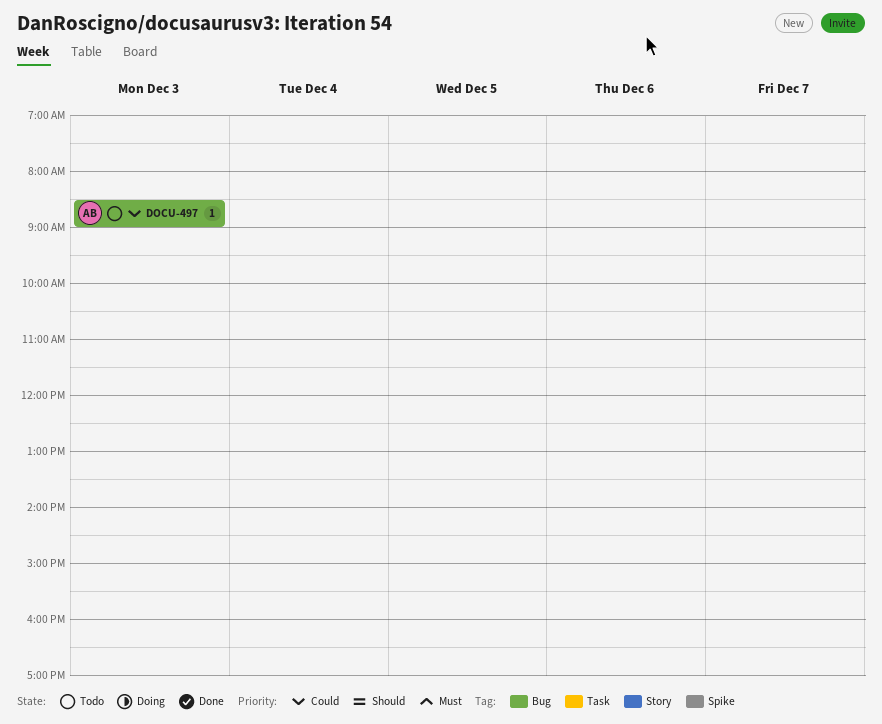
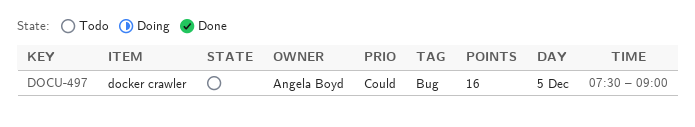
DOCU-497, estimate: 1 -> 16
DOCU-497, day: Dec 3 -> Dec 5
DOCU-497, begins: 08:30 -> 07:30

